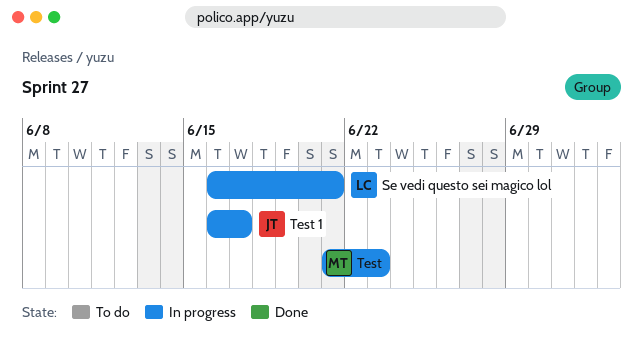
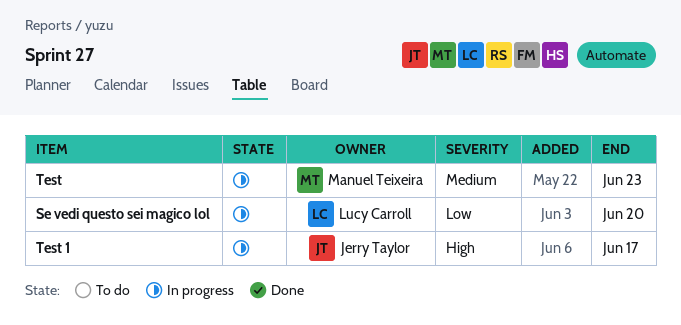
Se vedi questo sei magico lol, due: Jun 21 -> Jun 20

